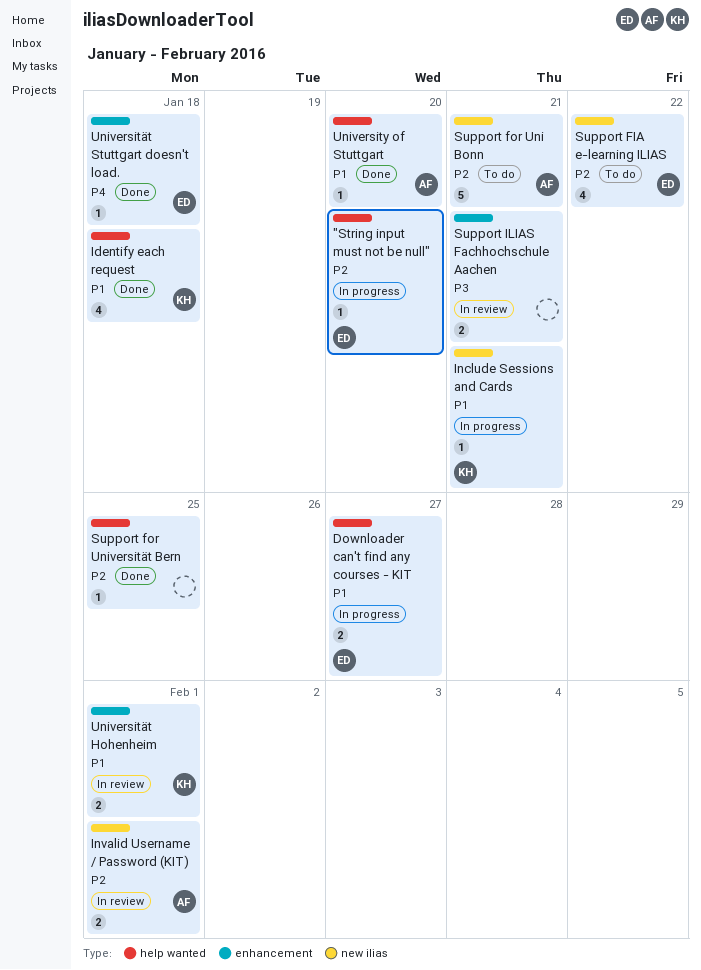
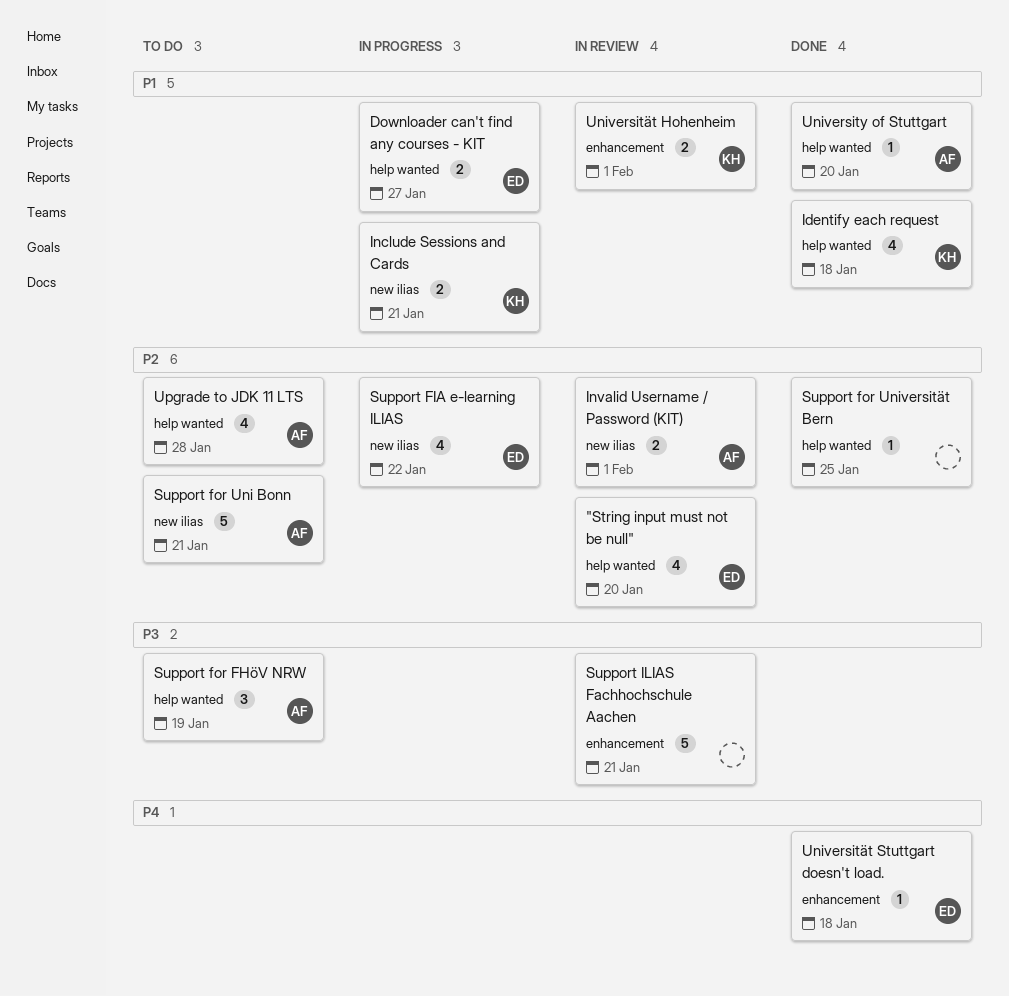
"String input must not be null", status: In progress -> In review
"String input must not be null", estimate: 1 -> 4
Include Sessions and Cards, estimate: 1 -> 2
Support FIA e-learning ILIAS, status: To do -> In progress
Support for FHöV NRW: none -> present
Support ILIAS Fachhochschule Aachen, estimate: 2 -> 5
Upgrade to JDK 11 LTS: none -> present

